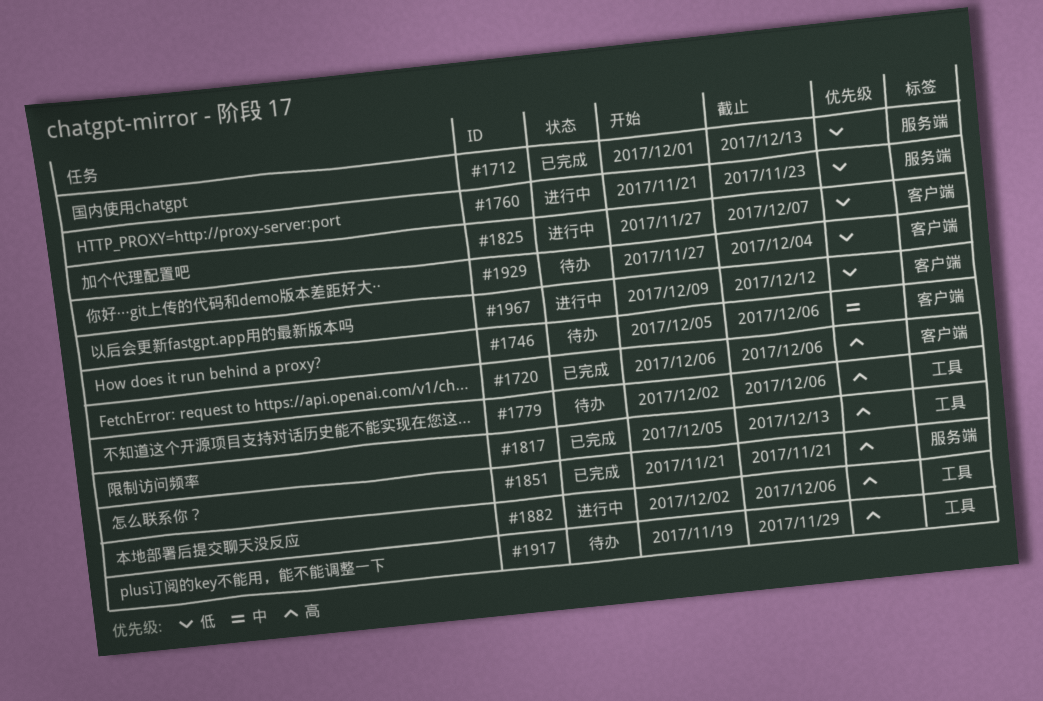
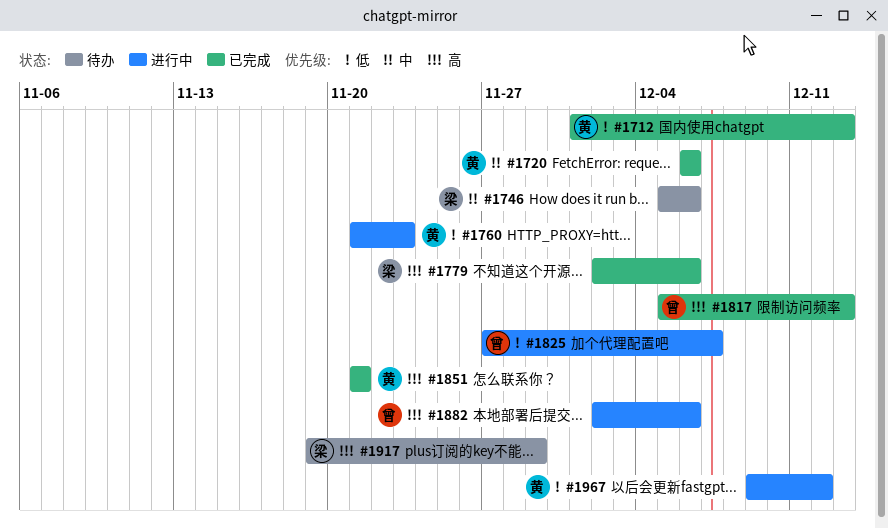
#1720, priority: 高 -> 中
#1779, status: 待办 -> 已完成
#1929: present -> none

